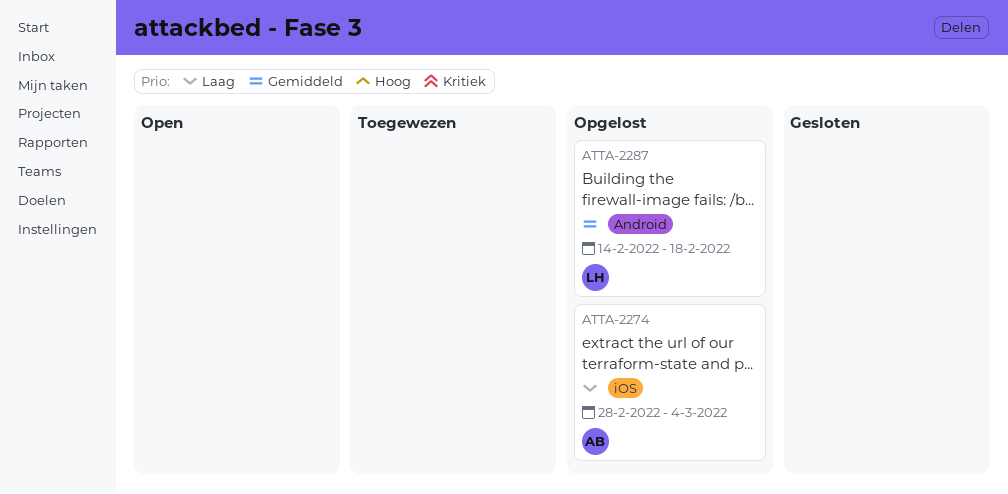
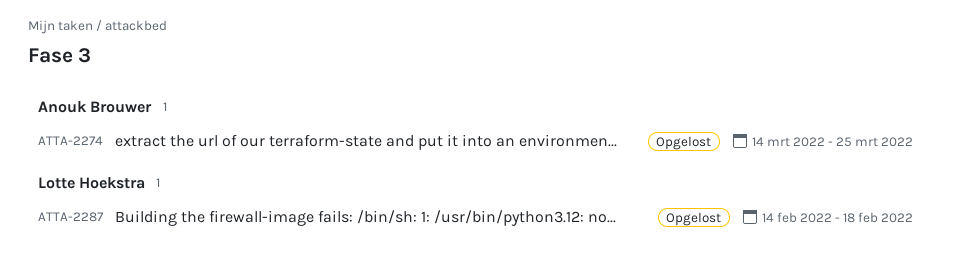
ATTA-2274, start: Feb 28 -> Mar 14
ATTA-2274, due: Mar 4 -> Mar 25

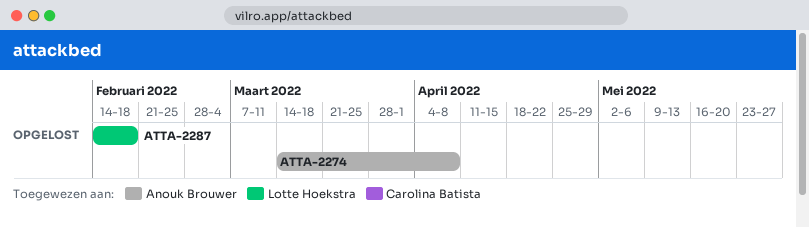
ATTA-2274, due: Mar 25 -> Apr 8

